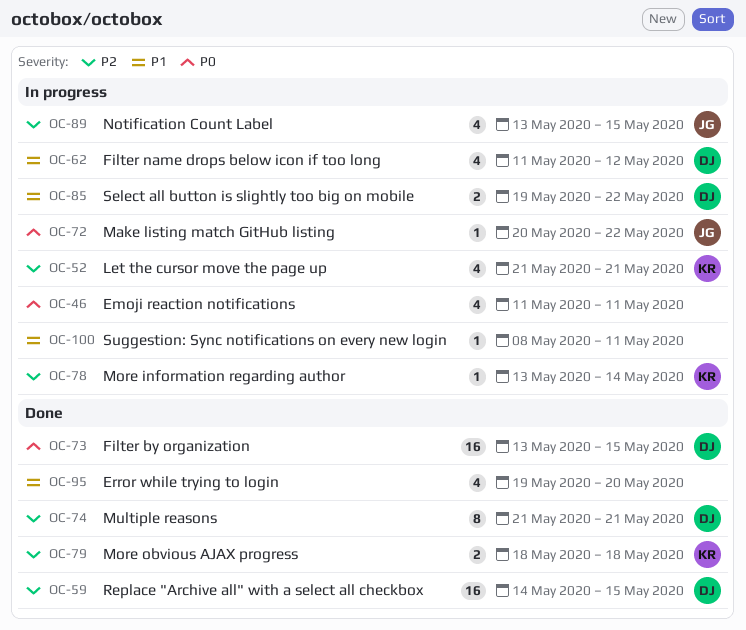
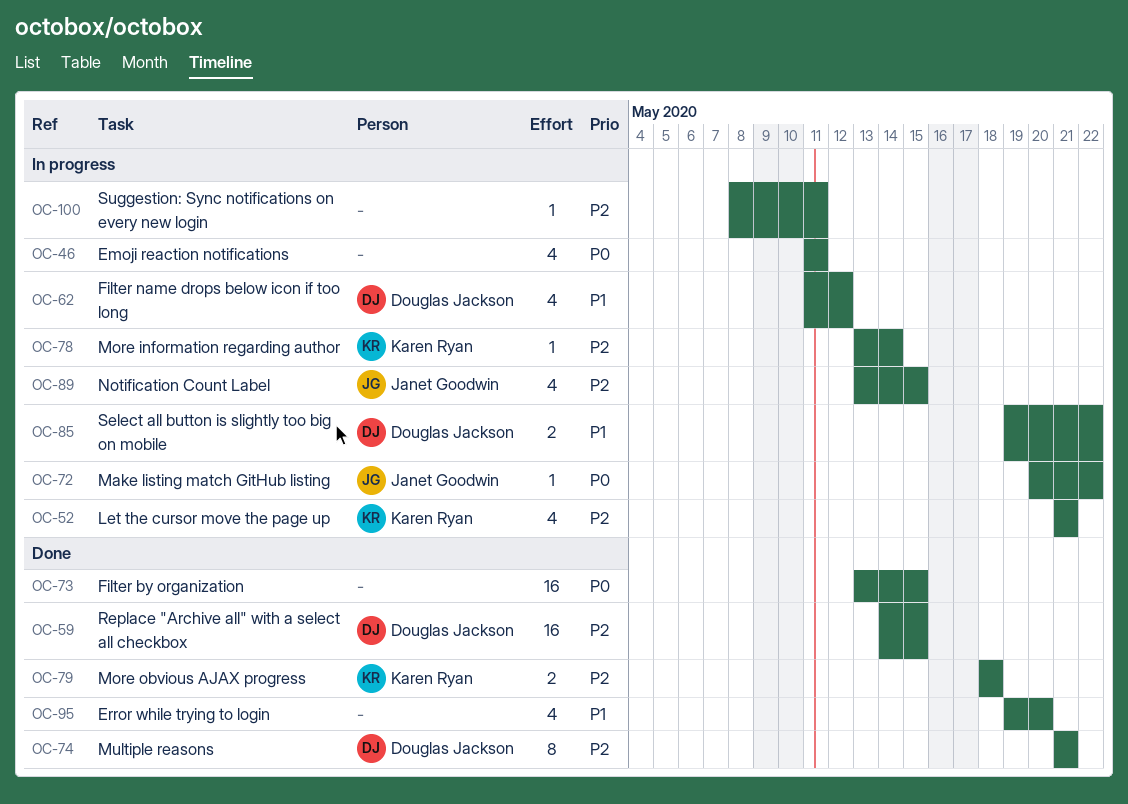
OC-73, owner: Douglas Jackson -> none
OC-100, priority: P1 -> P2

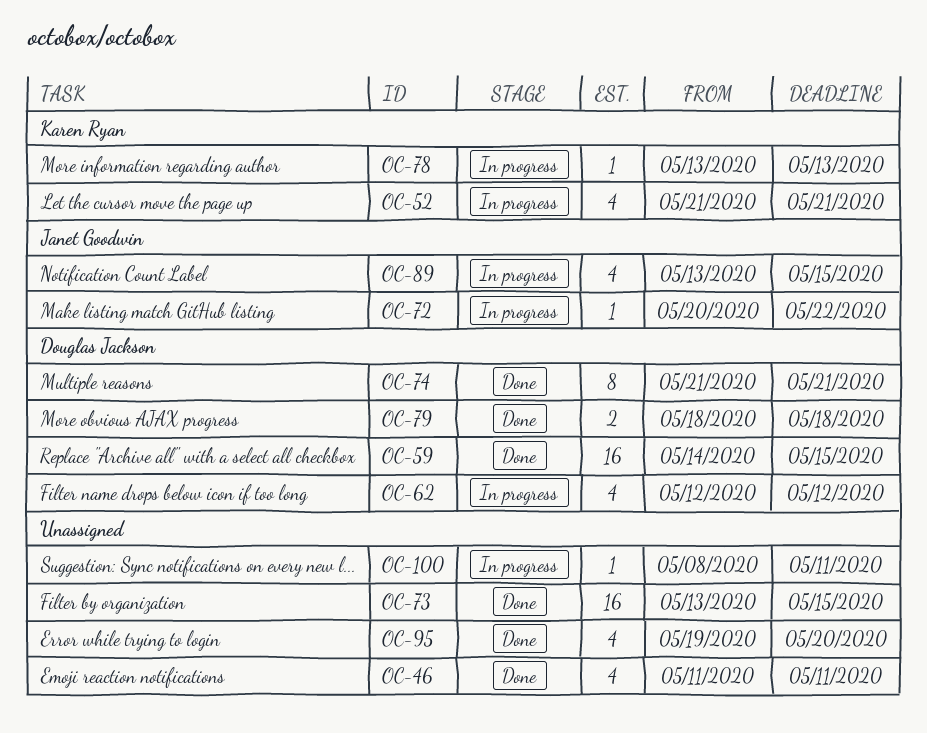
OC-46, status: In progress -> Done
OC-62, start: May 11 -> May 12
OC-78, due: May 14 -> May 13
OC-79, owner: Karen Ryan -> Douglas Jackson
OC-85: present -> none

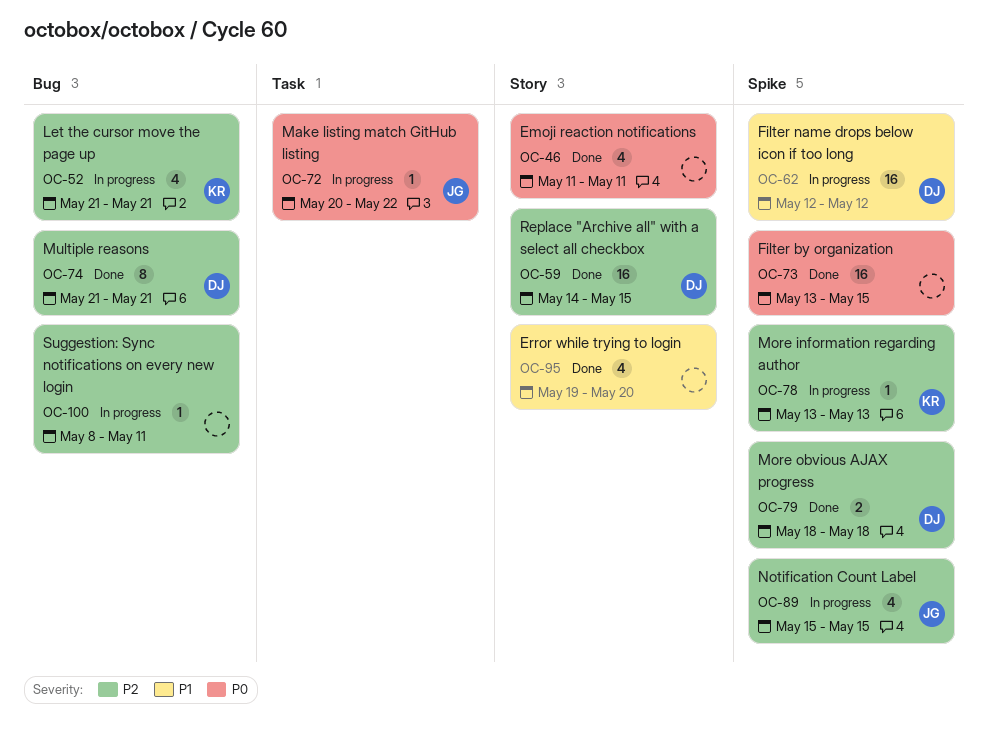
OC-62, estimate: 4 -> 16
OC-89, start: May 13 -> May 15

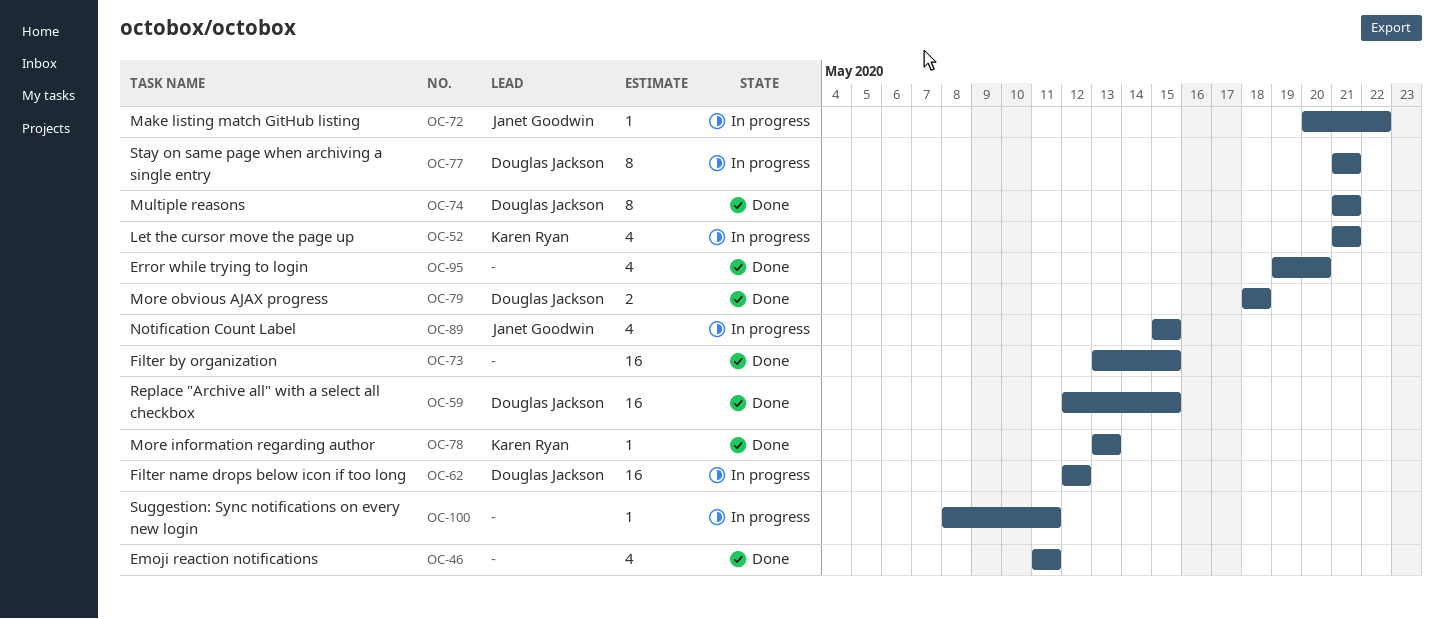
OC-59, start: May 14 -> May 12
OC-77: none -> present
OC-78, status: In progress -> Done

